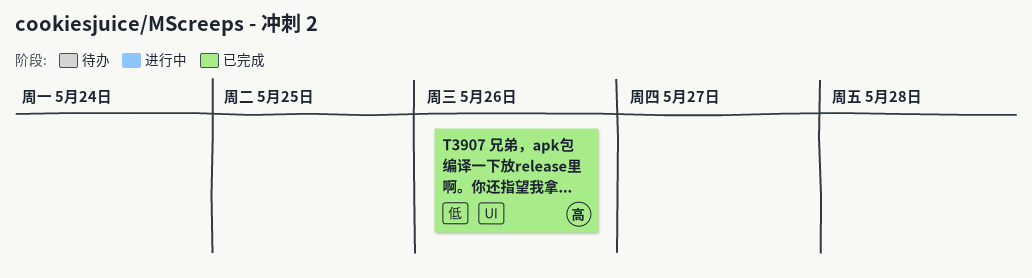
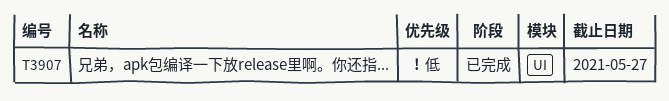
T3907, due: May 26 -> May 27

